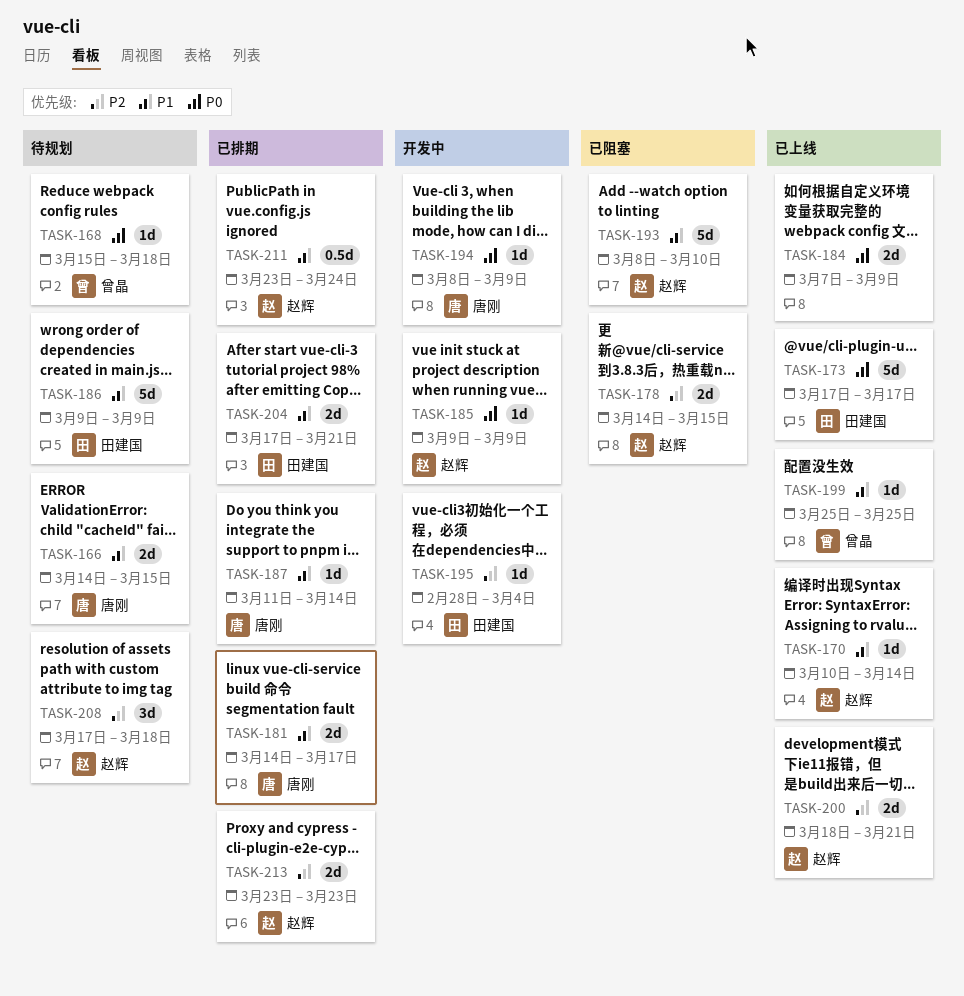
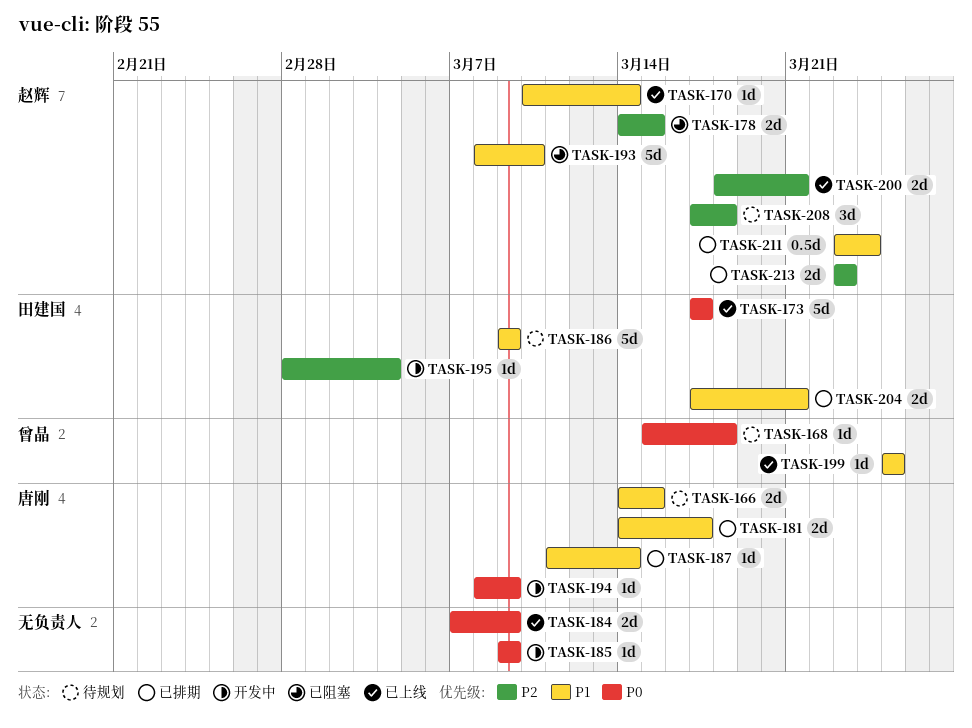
TASK-185, owner: 赵辉 -> none

